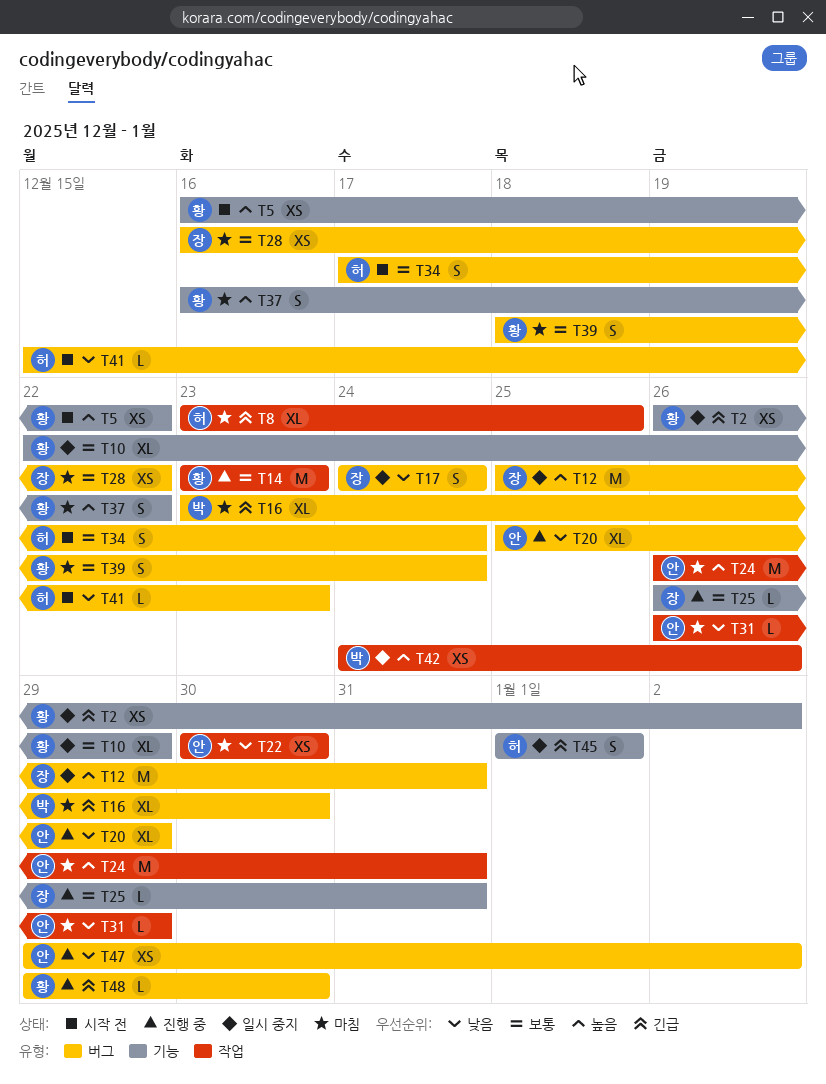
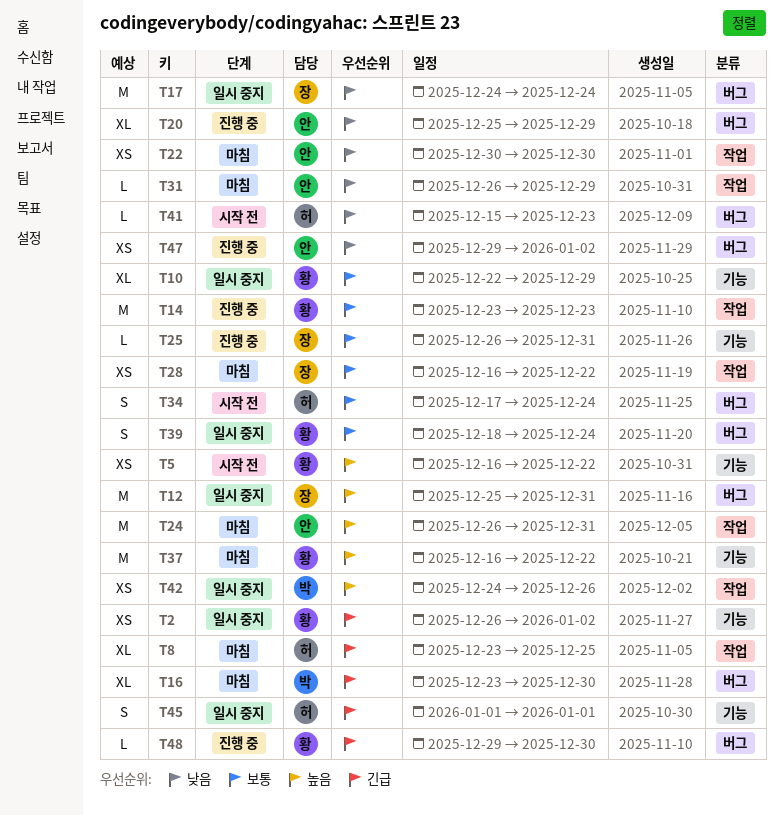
T17, estimate: S -> M
T28, label: 버그 -> 작업
T37, estimate: S -> M
T39, status: 마침 -> 일시 중지

